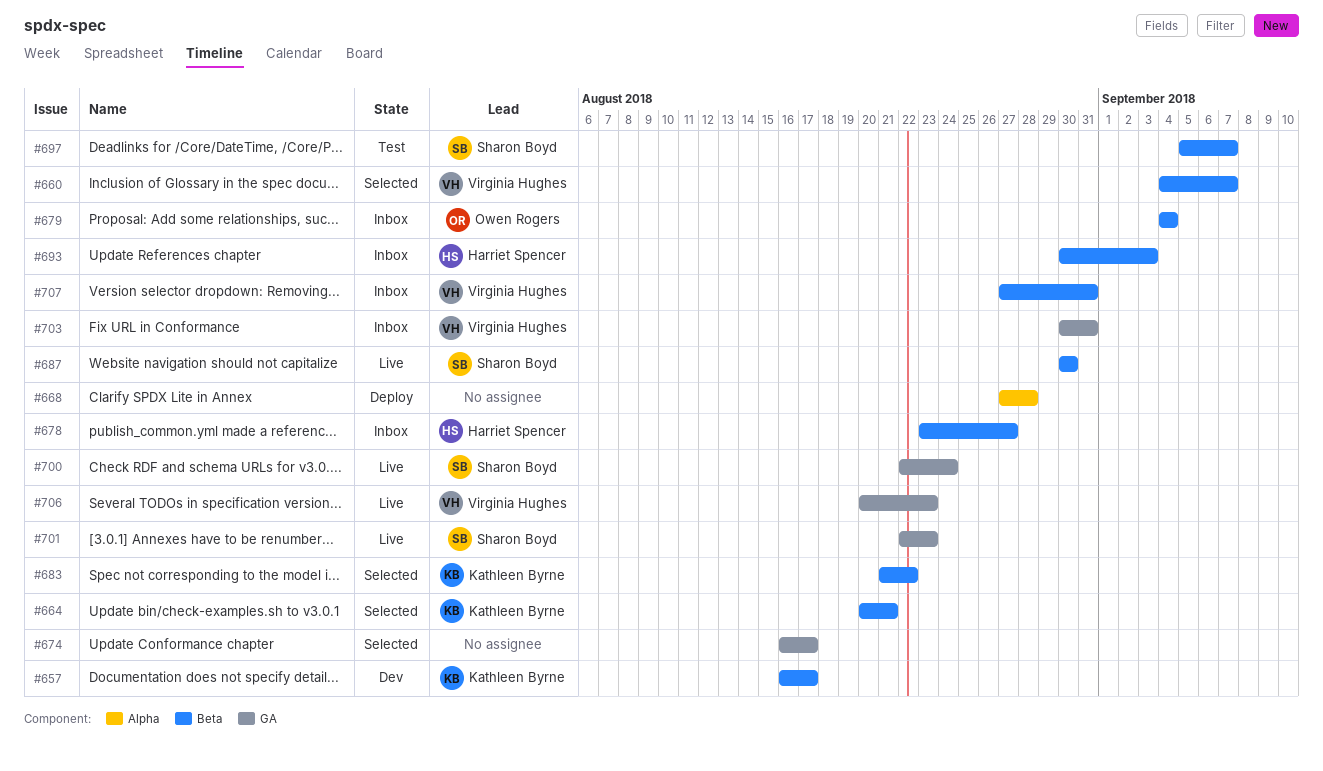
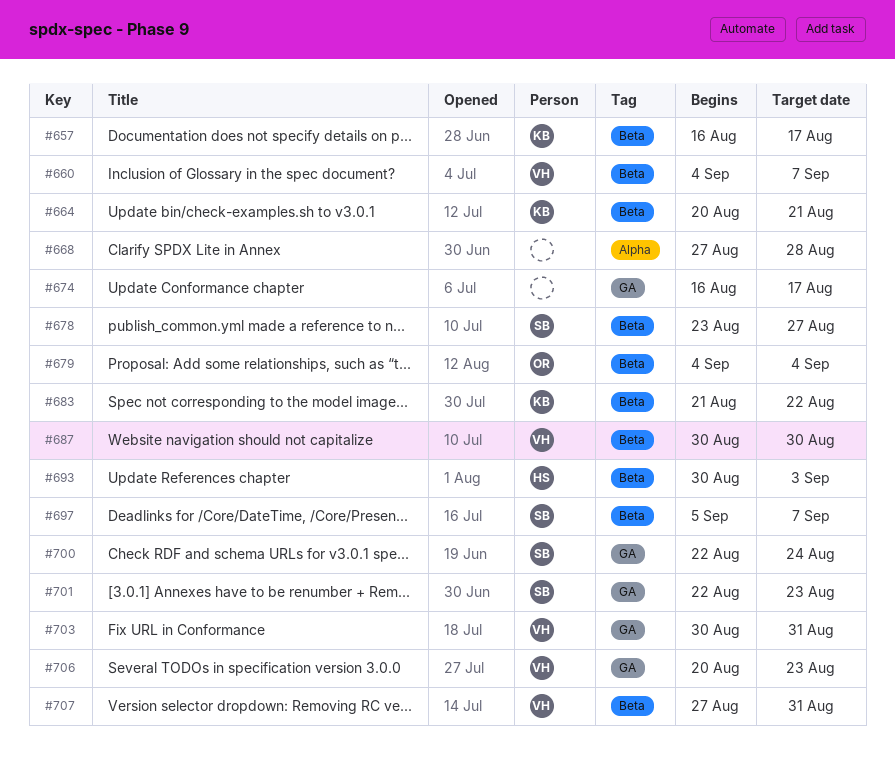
#678, owner: Harriet Spencer -> Sharon Boyd
#687, owner: Sharon Boyd -> Virginia Hughes

